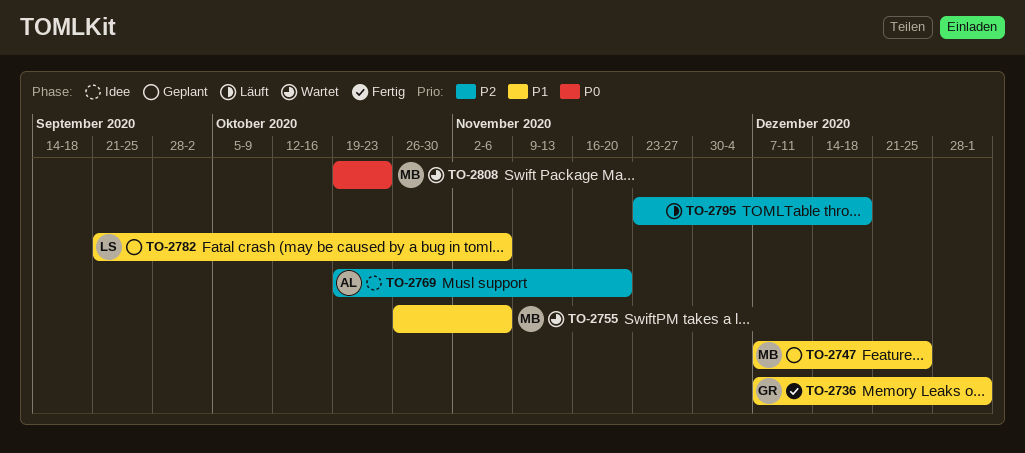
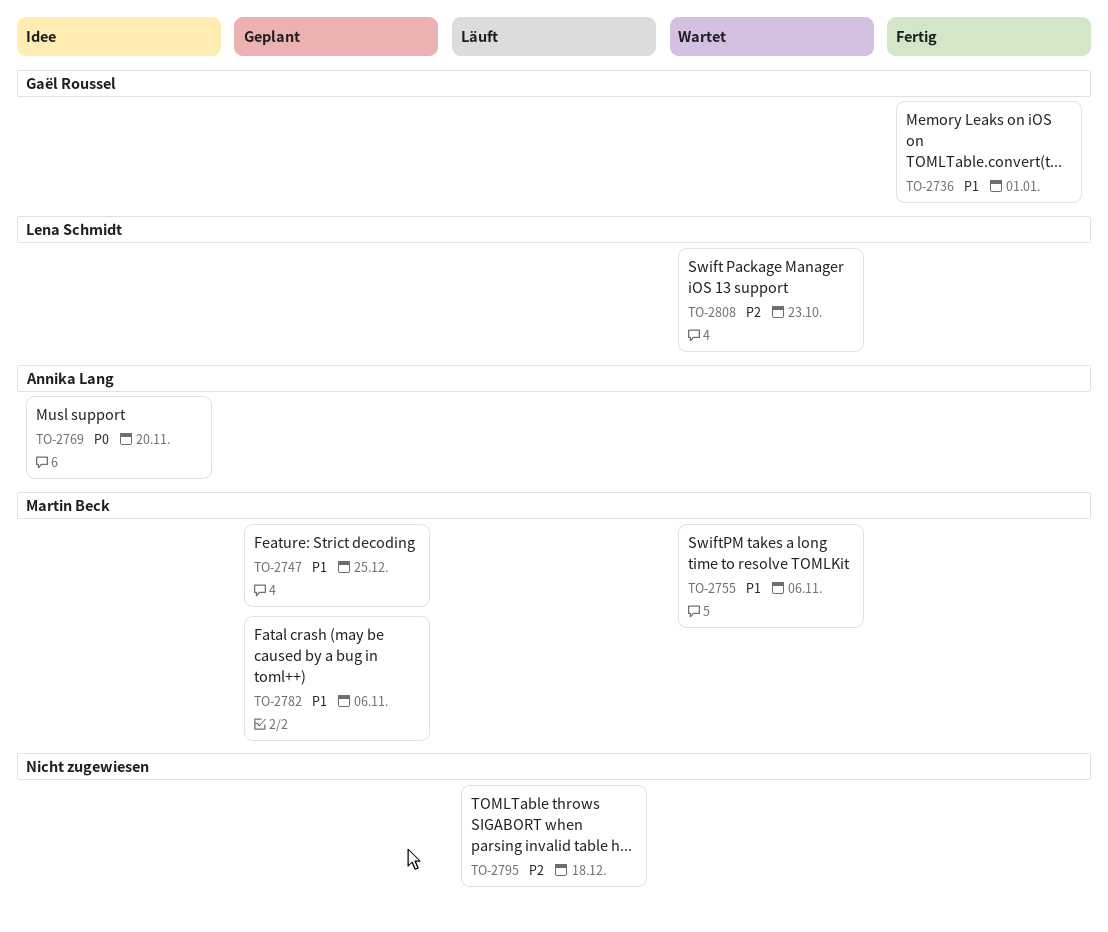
TO-2769, priority: P2 -> P0
TO-2782, owner: Lena Schmidt -> Martin Beck
TO-2808, owner: Martin Beck -> Lena Schmidt
TO-2808, priority: P0 -> P2

